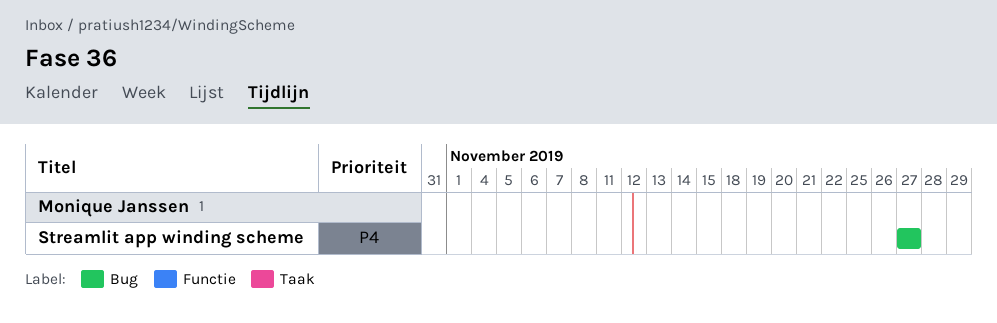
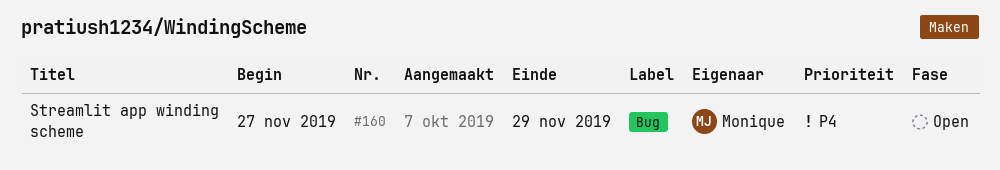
Streamlit app winding scheme, due: Nov 27 -> Nov 29

